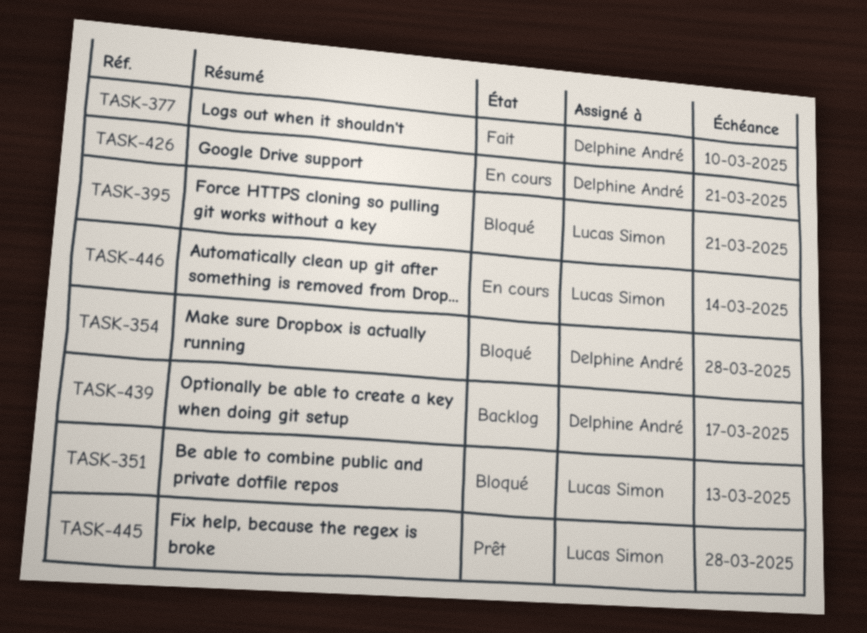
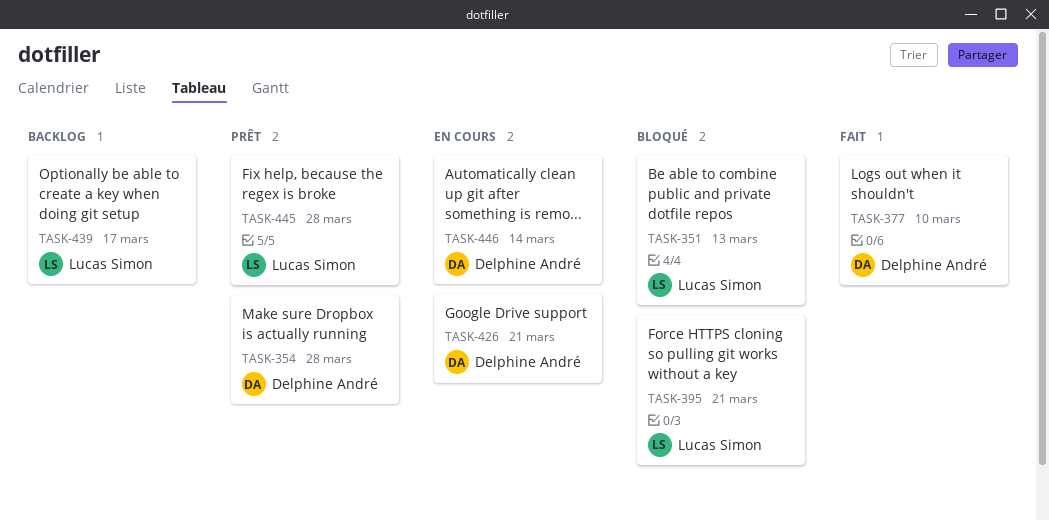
TASK-354, status: Bloqué -> Prêt
TASK-439, owner: Delphine André -> Lucas Simon
TASK-446, owner: Lucas Simon -> Delphine André

